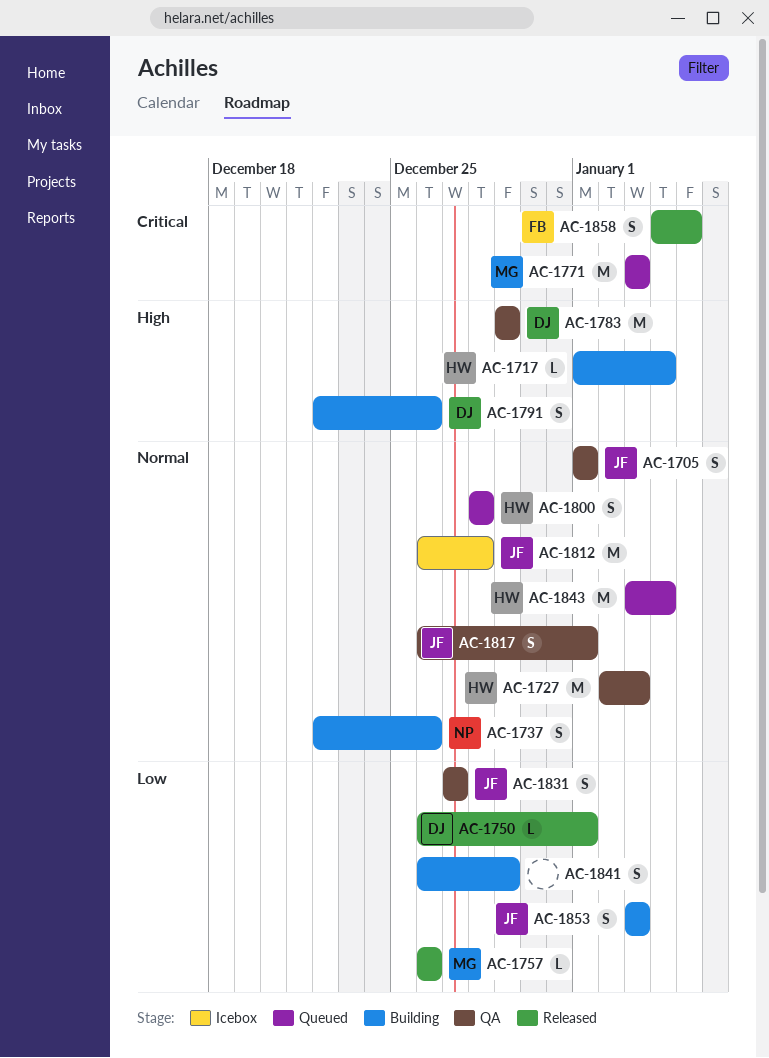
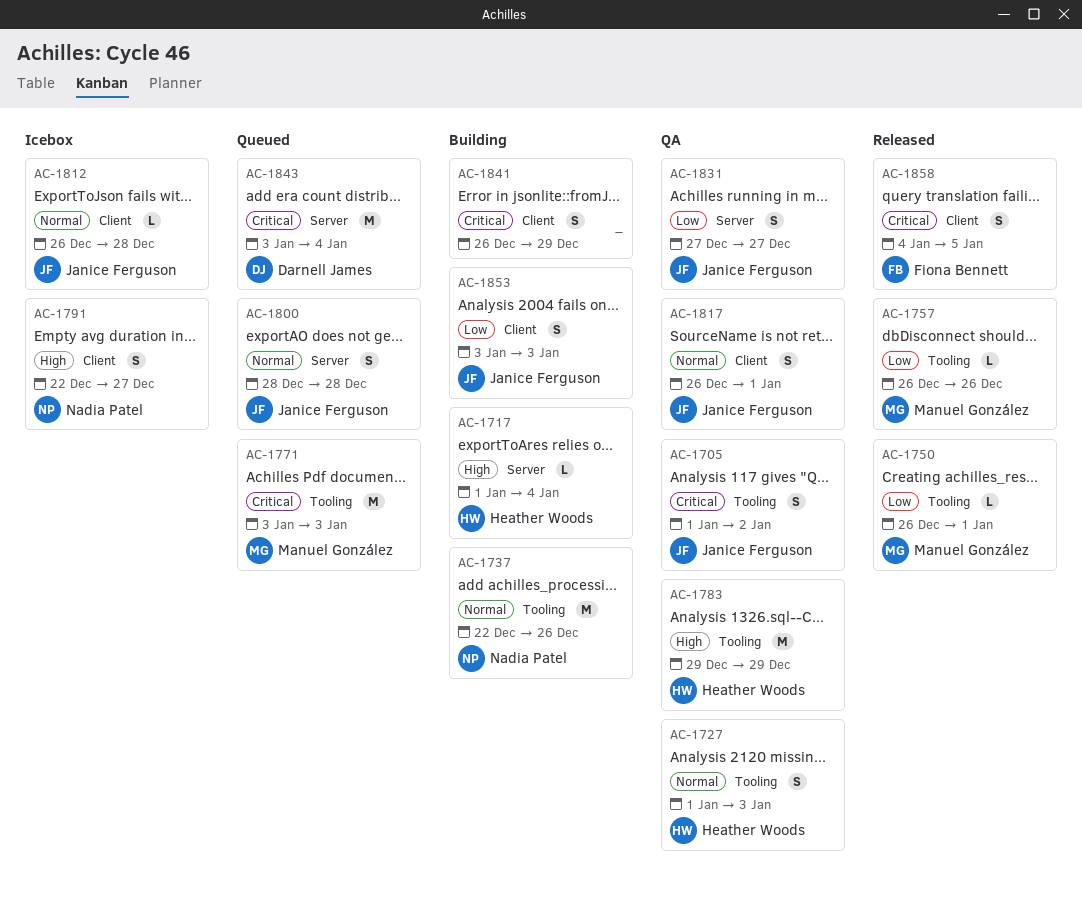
AC-1705, priority: Normal -> Critical
AC-1705, due: Jan 1 -> Jan 2
AC-1727, estimate: M -> S
AC-1727, start: Jan 2 -> Jan 1
AC-1737, estimate: S -> M
AC-1750, owner: Darnell James -> Manuel González
AC-1783, owner: Darnell James -> Heather Woods
AC-1791, status: Building -> Icebox
AC-1791, owner: Darnell James -> Nadia Patel
AC-1791, due: Dec 26 -> Dec 27
AC-1800, owner: Heather Woods -> Janice Ferguson
AC-1812, estimate: M -> L
AC-1841, priority: Low -> Critical
AC-1843, owner: Heather Woods -> Darnell James
AC-1843, priority: Normal -> Critical

